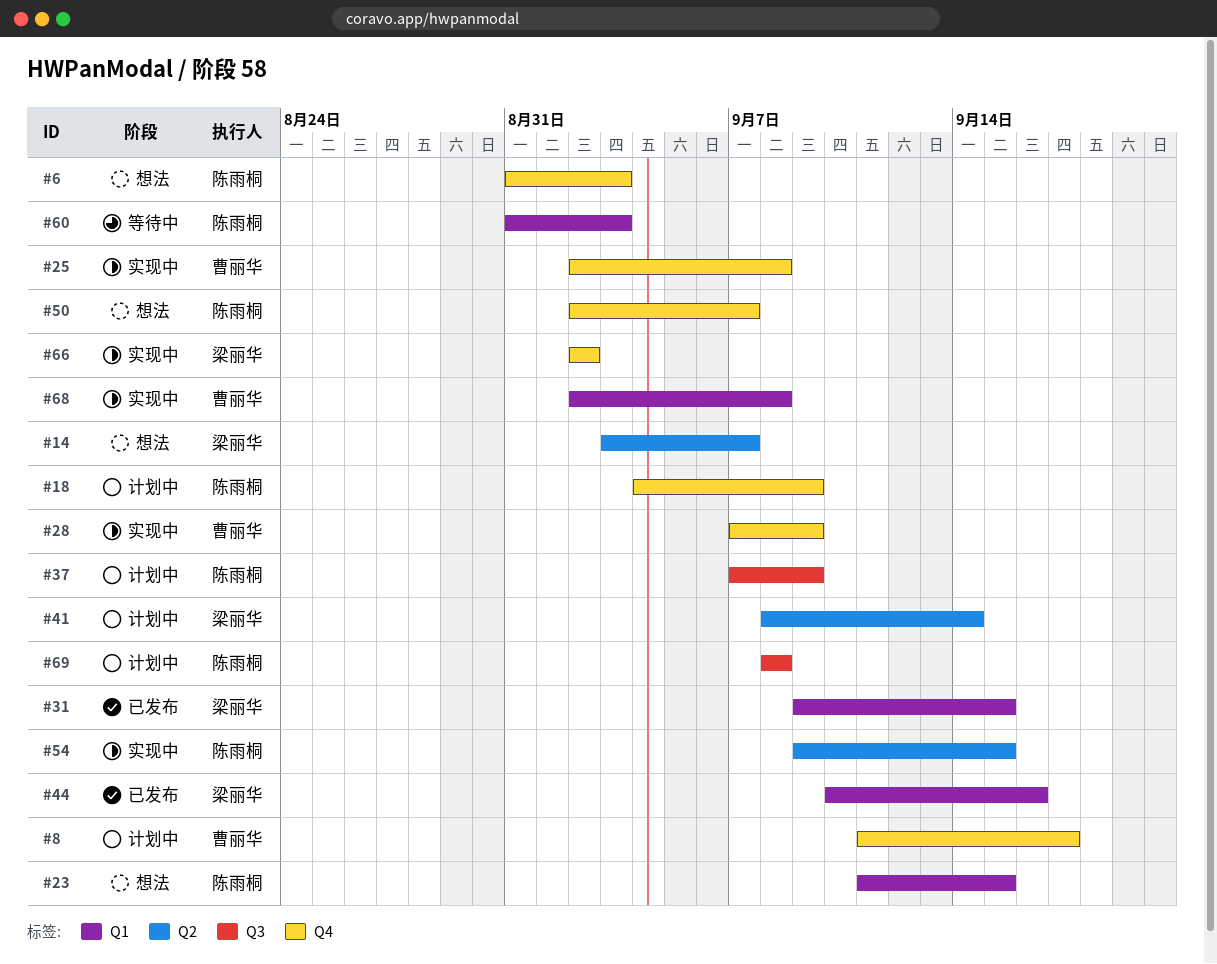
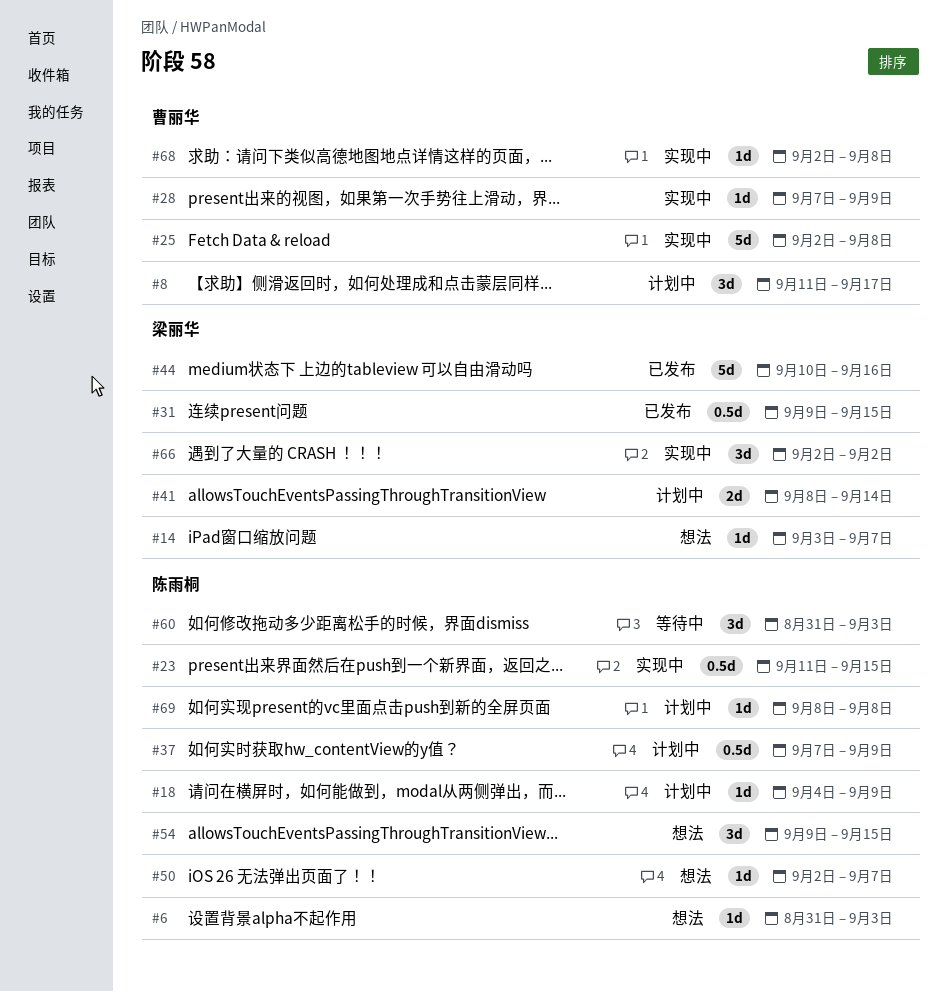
#23, status: 想法 -> 实现中
#54, status: 实现中 -> 想法

